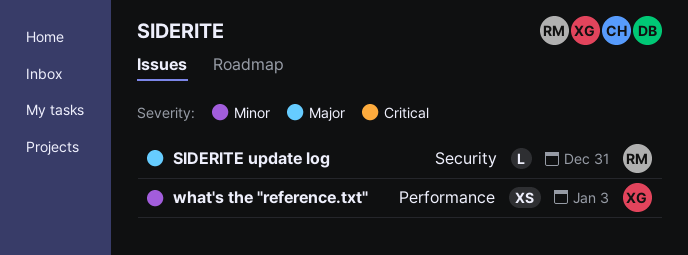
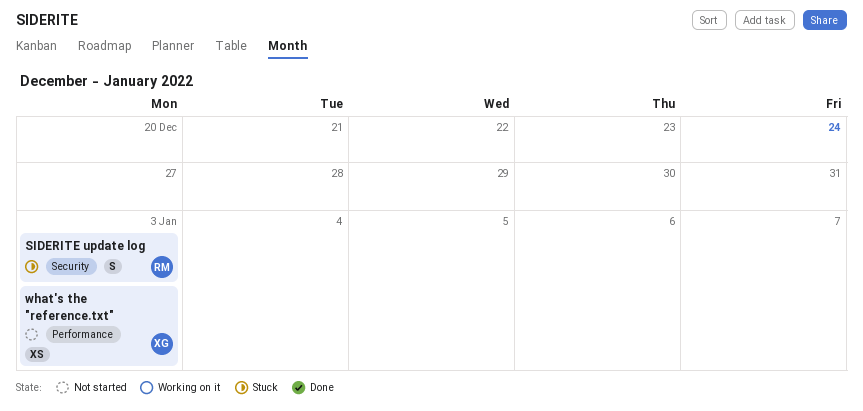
SIDERITE update log, estimate: L -> S
SIDERITE update log, due: Dec 31 -> Jan 3

